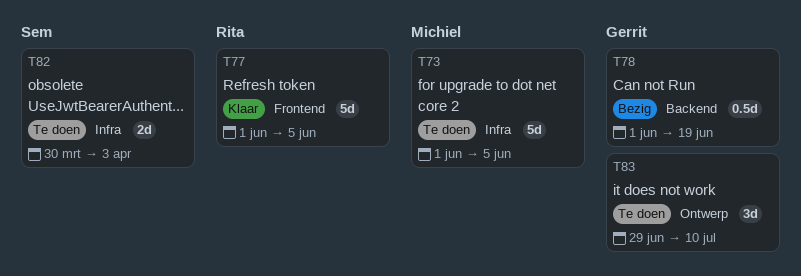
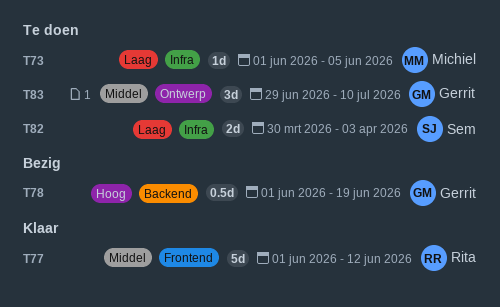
T73, estimate: 5d -> 1d
T77, due: Jun 5 -> Jun 12

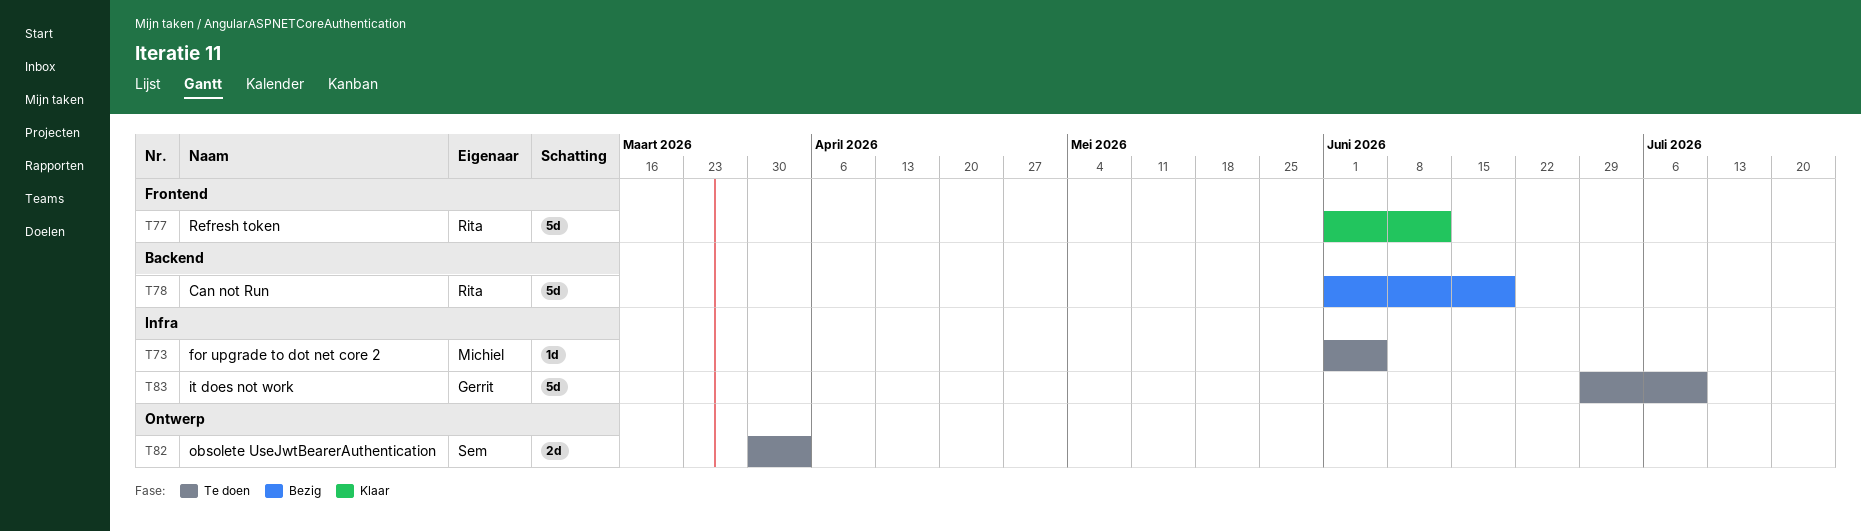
T78, owner: Gerrit -> Rita
T78, estimate: 0.5d -> 5d
T82, label: Infra -> Ontwerp
T83, label: Ontwerp -> Infra
T83, estimate: 3d -> 5d

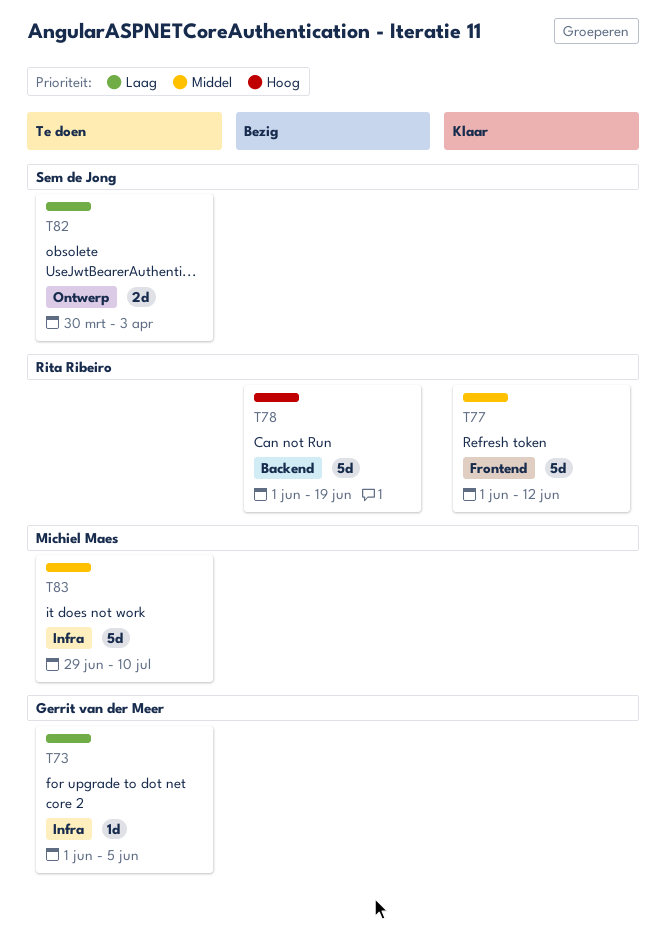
T73, owner: Michiel Maes -> Gerrit van der Meer
T83, owner: Gerrit van der Meer -> Michiel Maes

